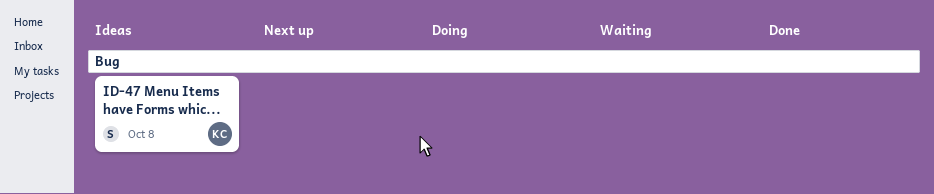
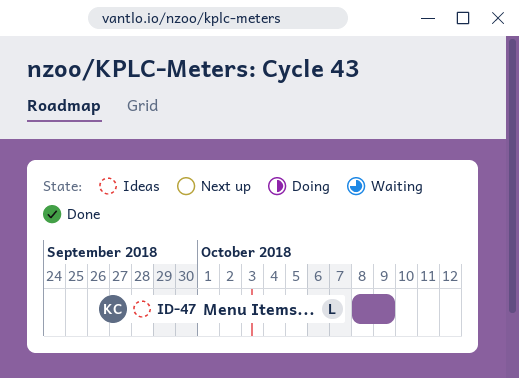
ID-47, estimate: S -> L
ID-47, due: Oct 8 -> Oct 9

